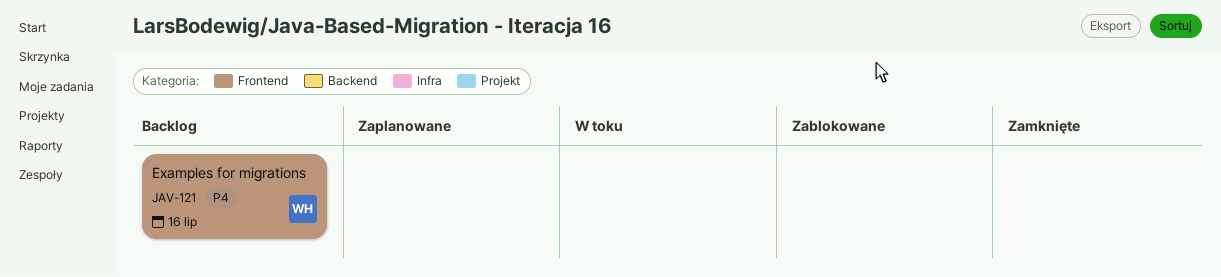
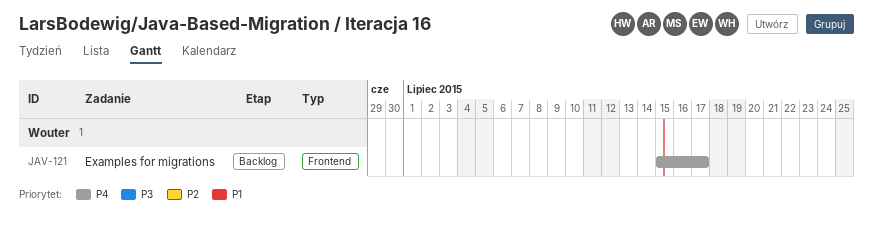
JAV-121, due: Jul 16 -> Jul 17

